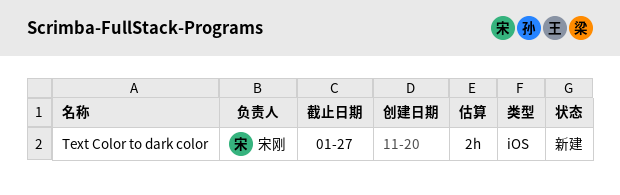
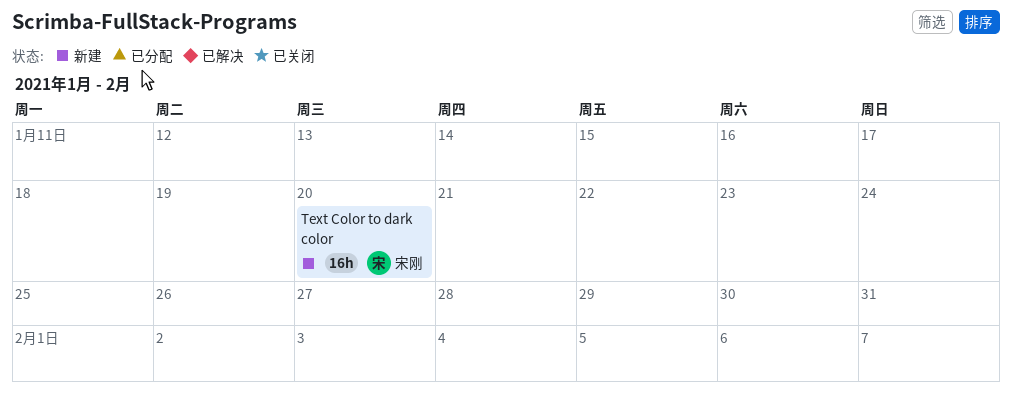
Text Color to dark color, estimate: 2h -> 16h
Text Color to dark color, due: Jan 27 -> Jan 20

